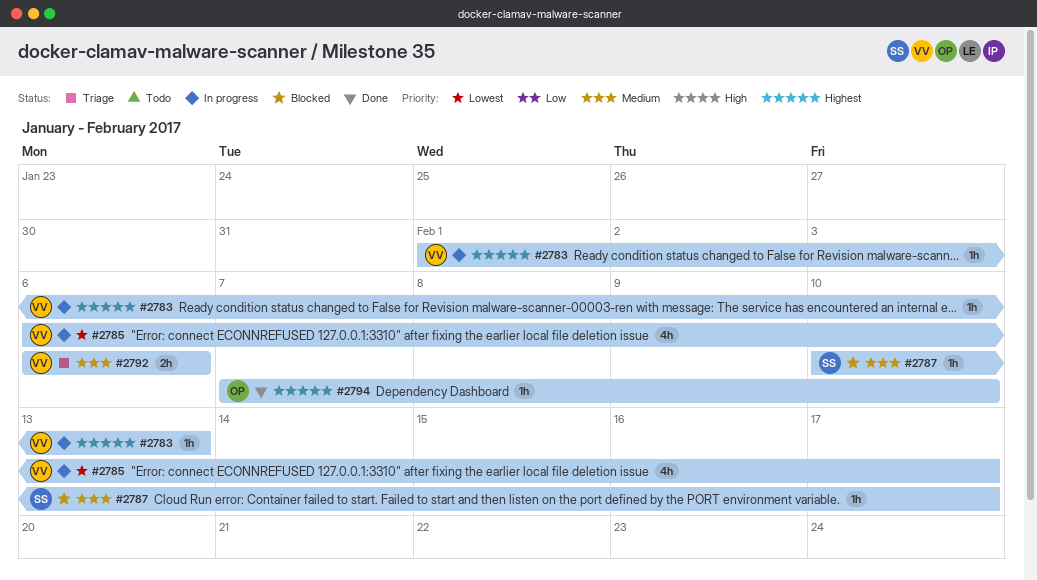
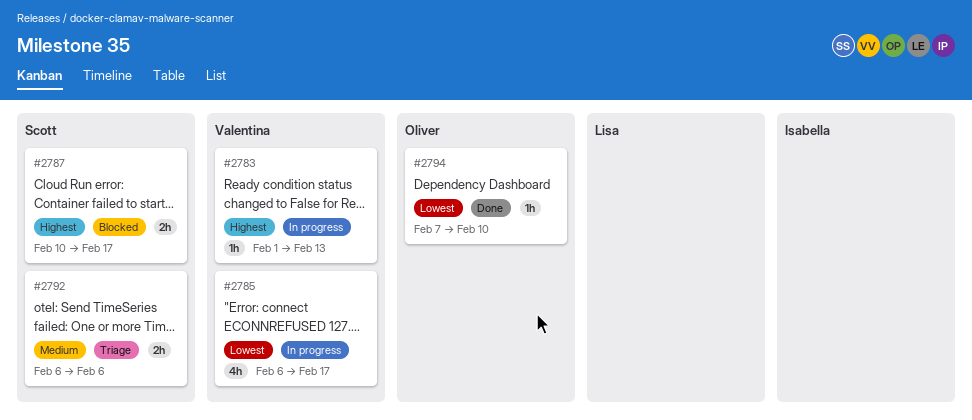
#2787, priority: Medium -> Highest
#2787, estimate: 1h -> 2h
#2792, owner: Valentina -> Scott
#2794, priority: Highest -> Lowest

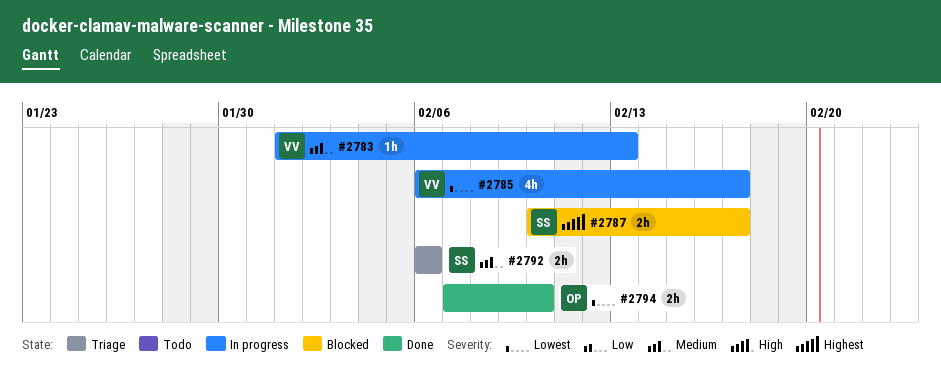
#2783, priority: Highest -> Medium
#2794, estimate: 1h -> 2h

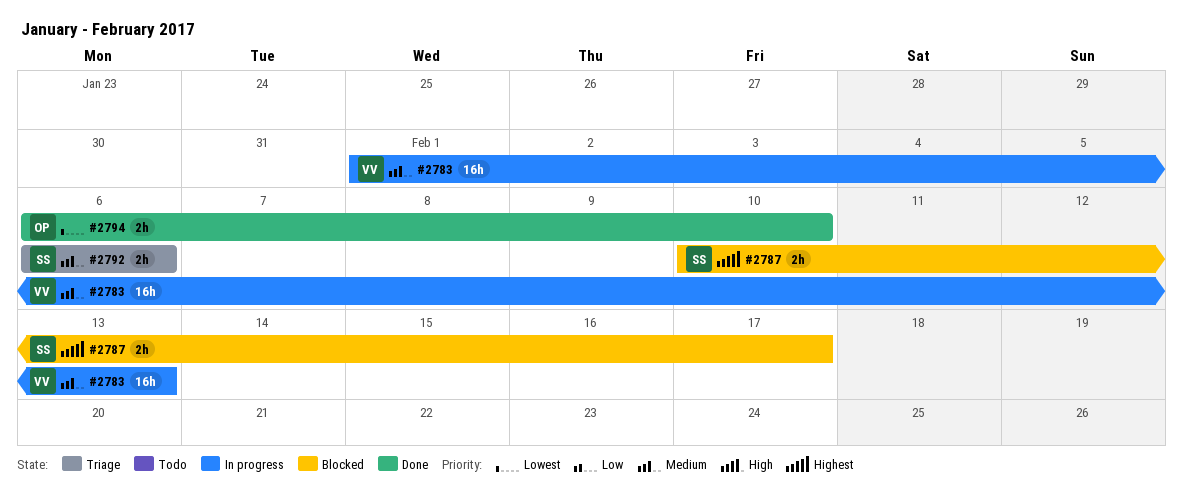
#2783, estimate: 1h -> 16h
#2785: present -> none
#2794, start: Feb 7 -> Feb 6

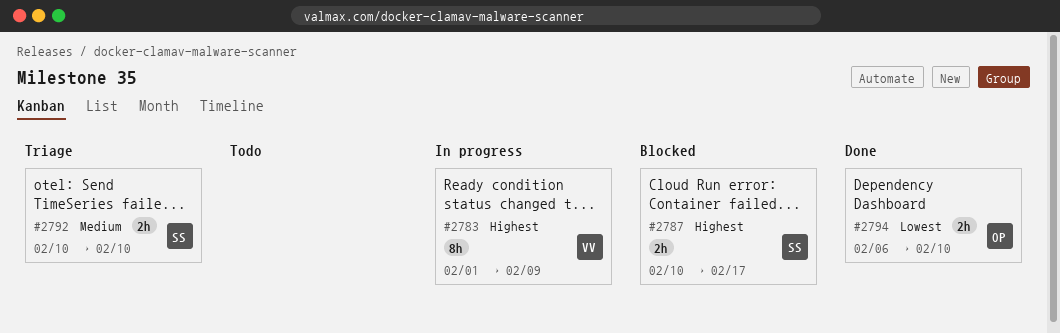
#2783, priority: Medium -> Highest
#2783, estimate: 16h -> 8h
#2783, due: Feb 13 -> Feb 9
#2792, start: Feb 6 -> Feb 10
#2792, due: Feb 6 -> Feb 10

